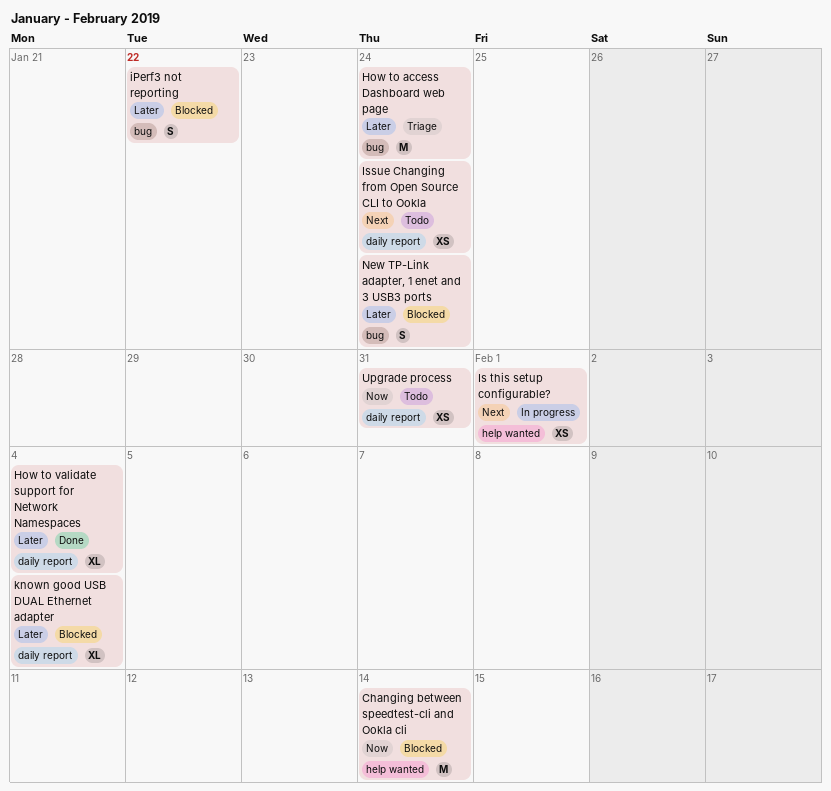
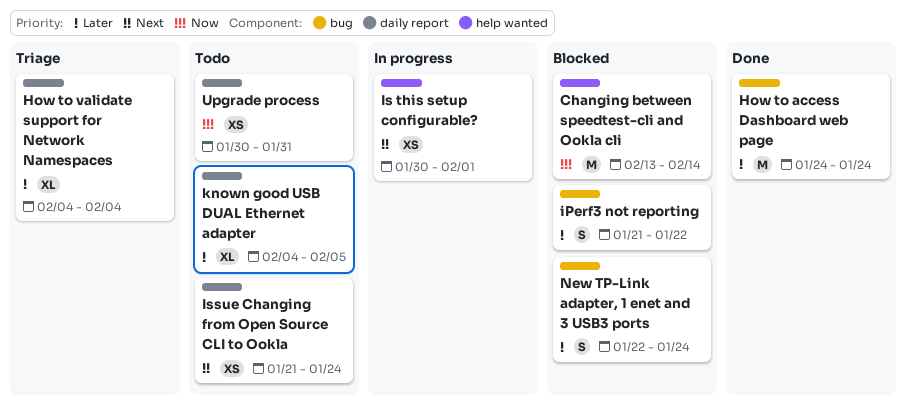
How to access Dashboard web page, status: Triage -> Done
How to validate support for Network Namespaces, status: Done -> Triage
known good USB DUAL Ethernet adapter, status: Blocked -> Todo
known good USB DUAL Ethernet adapter, due: Feb 4 -> Feb 5

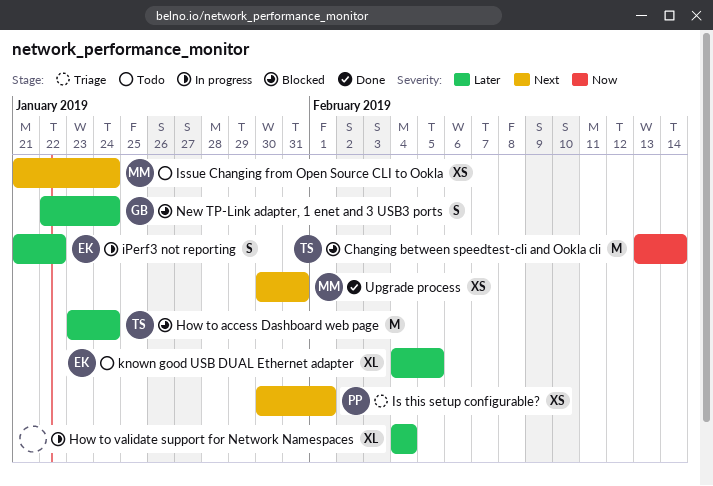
How to access Dashboard web page, status: Done -> Blocked
How to access Dashboard web page, start: Jan 24 -> Jan 23
How to validate support for Network Namespaces, status: Triage -> In progress
iPerf3 not reporting, status: Blocked -> In progress
Is this setup configurable?, status: In progress -> Triage
Upgrade process, status: Todo -> Done
Upgrade process, priority: Now -> Next

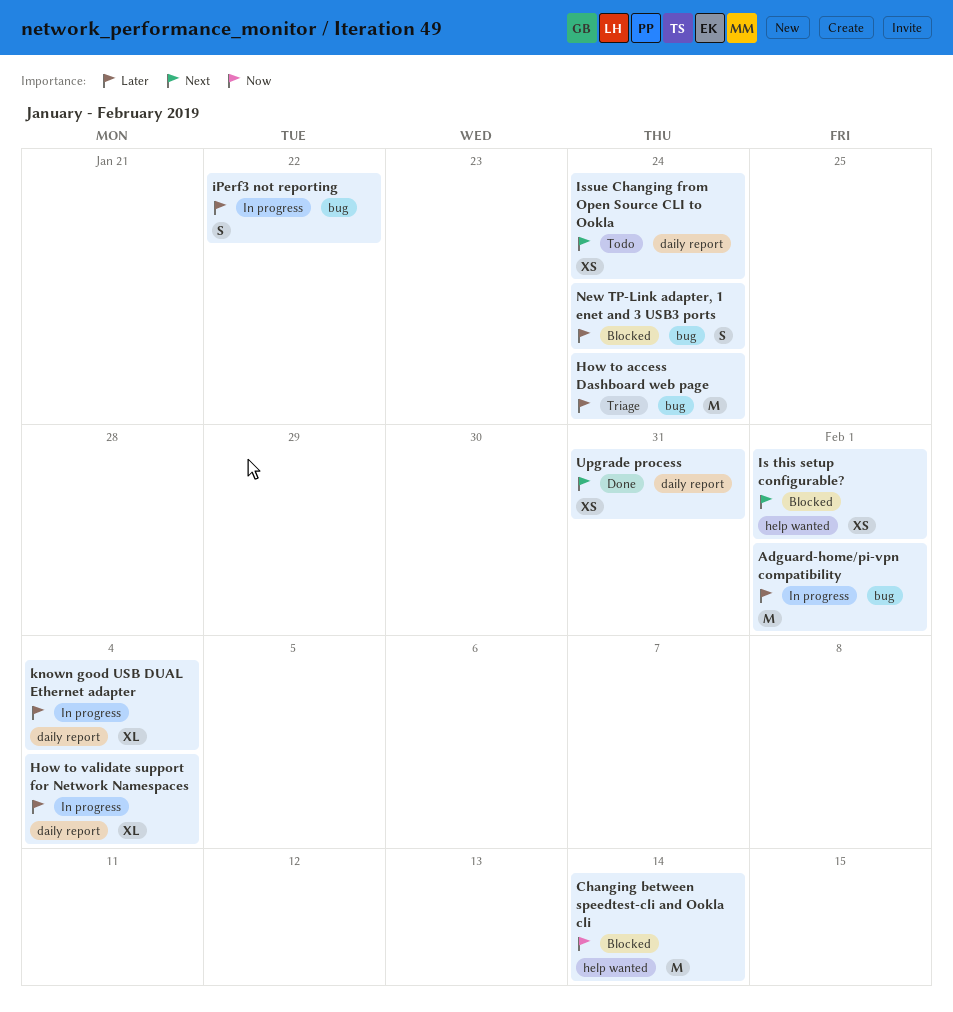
Adguard-home/pi-vpn compatibility: none -> present
How to access Dashboard web page, status: Blocked -> Triage
Is this setup configurable?, status: Triage -> Blocked
known good USB DUAL Ethernet adapter, status: Todo -> In progress
known good USB DUAL Ethernet adapter, due: Feb 5 -> Feb 4

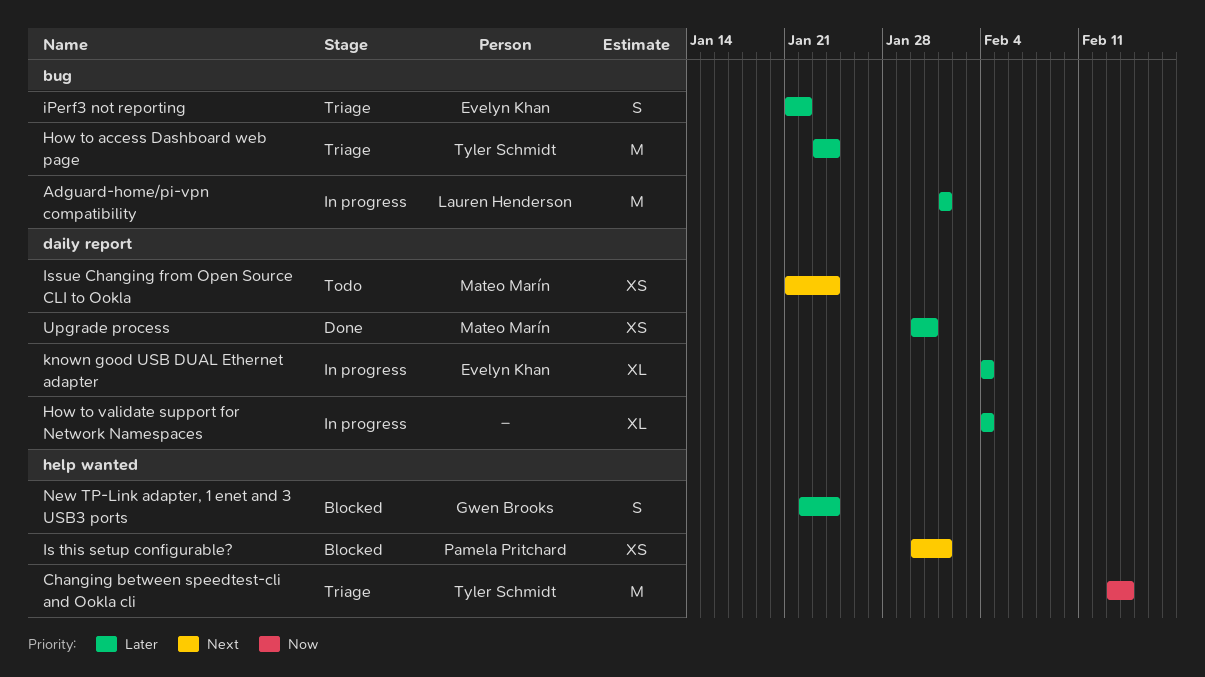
Changing between speedtest-cli and Ookla cli, status: Blocked -> Triage
iPerf3 not reporting, status: In progress -> Triage
New TP-Link adapter, 1 enet and 3 USB3 ports, label: bug -> help wanted
Upgrade process, priority: Next -> Later

